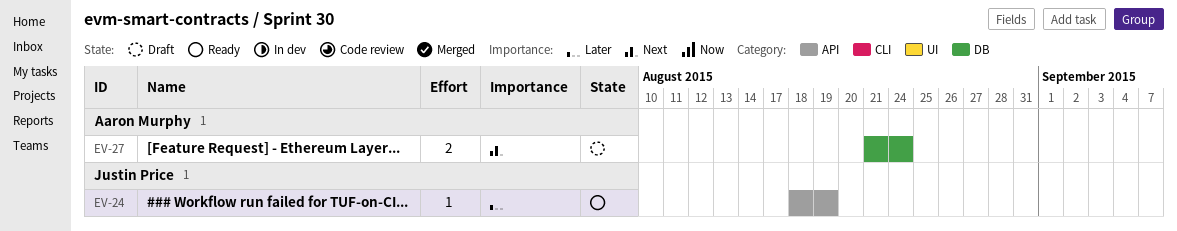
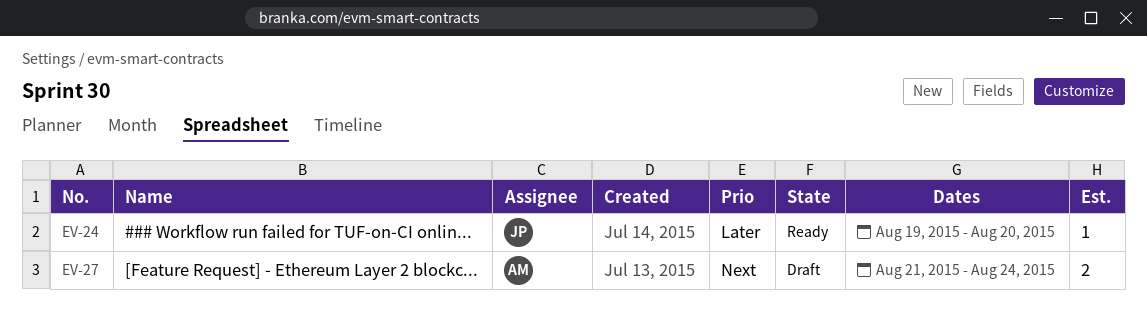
EV-24, start: Aug 18 -> Aug 19
EV-24, due: Aug 19 -> Aug 20

